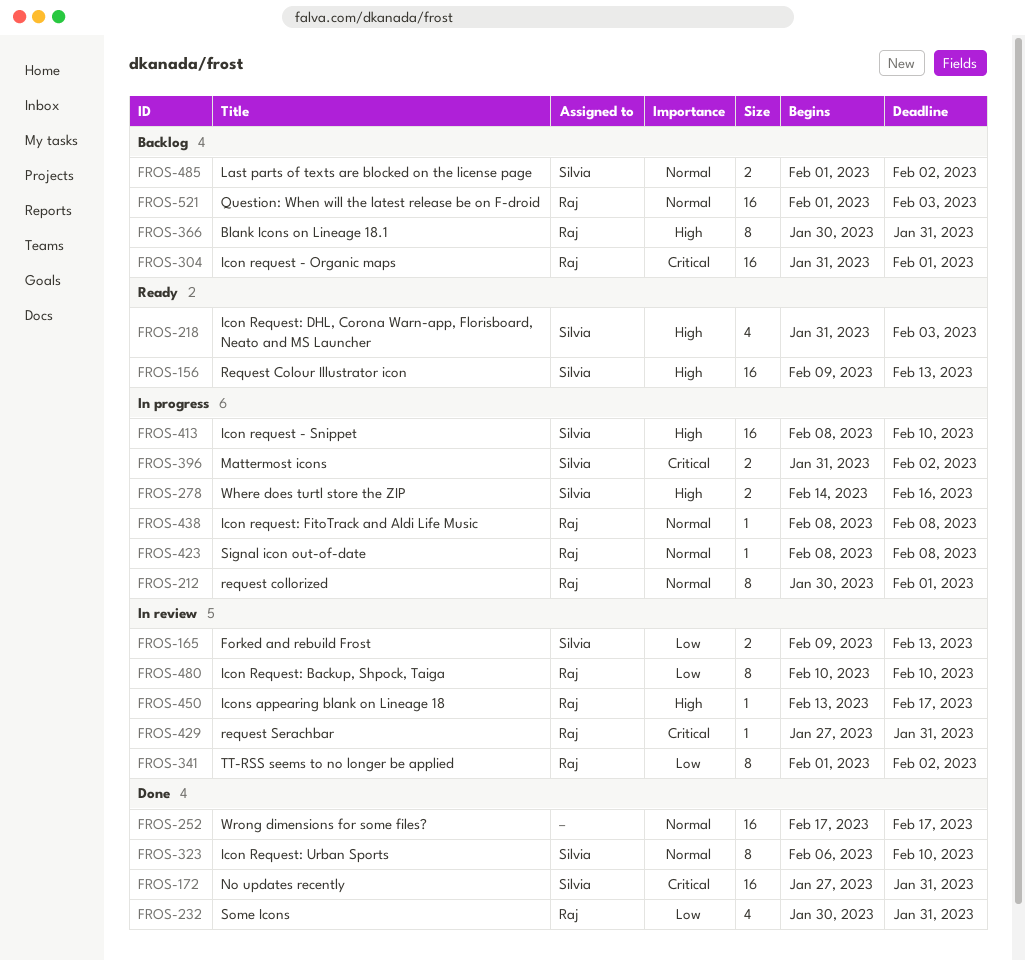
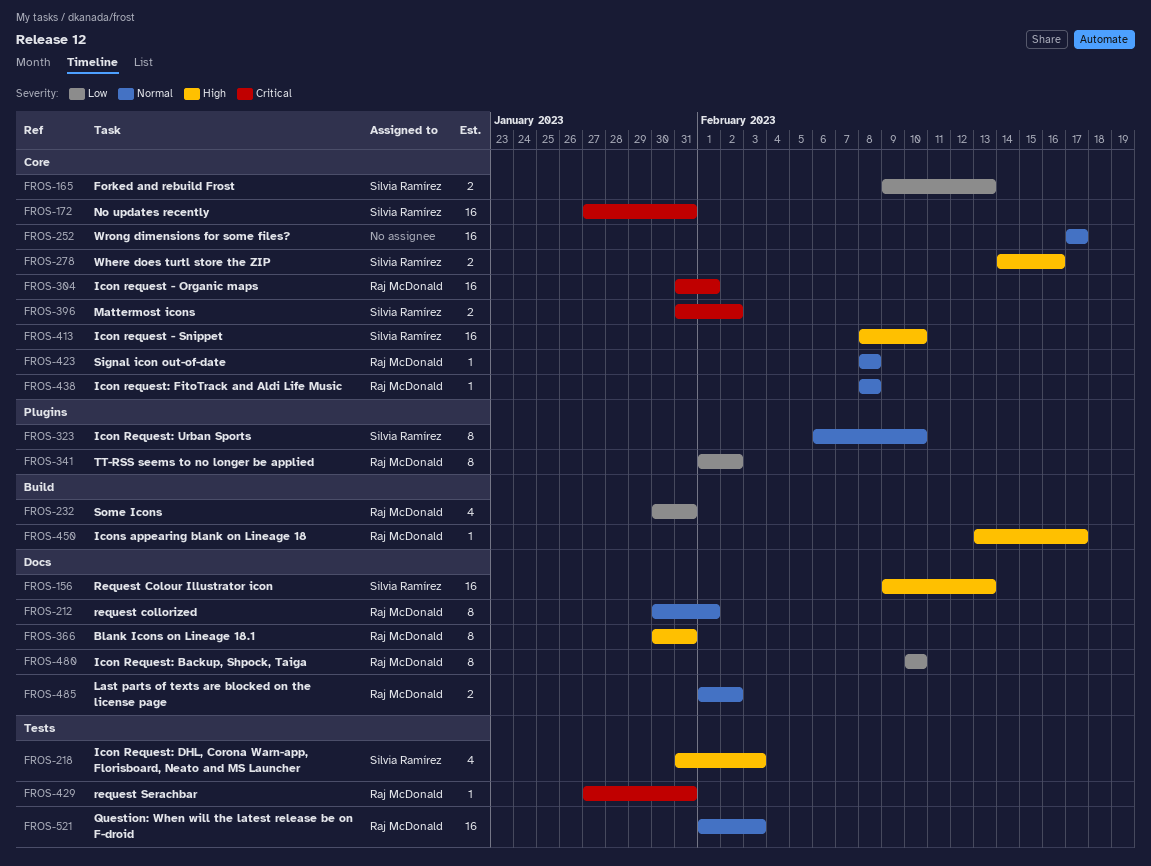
FROS-485, owner: Silvia Ramírez -> Raj McDonald

